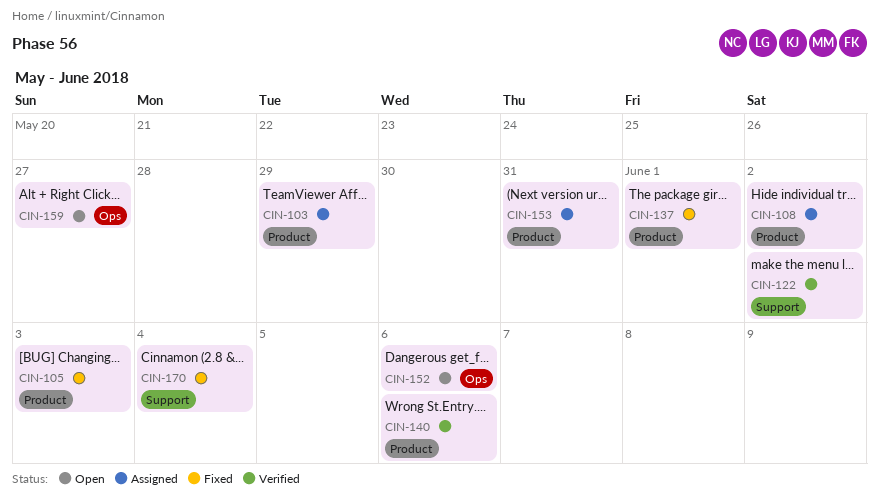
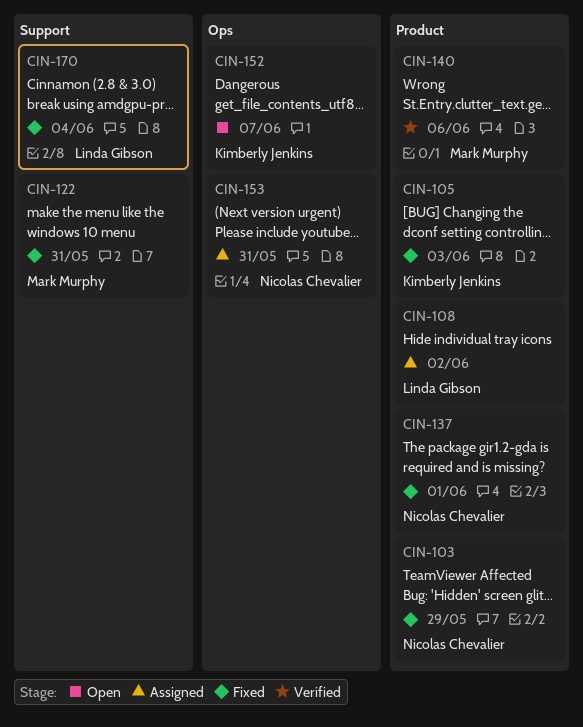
CIN-103, status: Assigned -> Fixed
CIN-122, status: Verified -> Fixed
CIN-122, due: Jun 2 -> May 31
CIN-152, due: Jun 6 -> Jun 7
CIN-153, label: Product -> Ops
CIN-159: present -> none

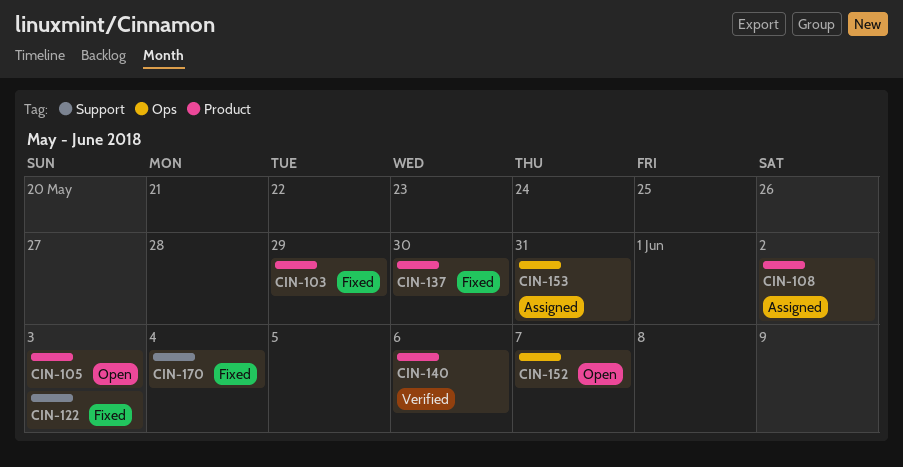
CIN-105, status: Fixed -> Open
CIN-122, due: May 31 -> Jun 3
CIN-137, due: Jun 1 -> May 30

